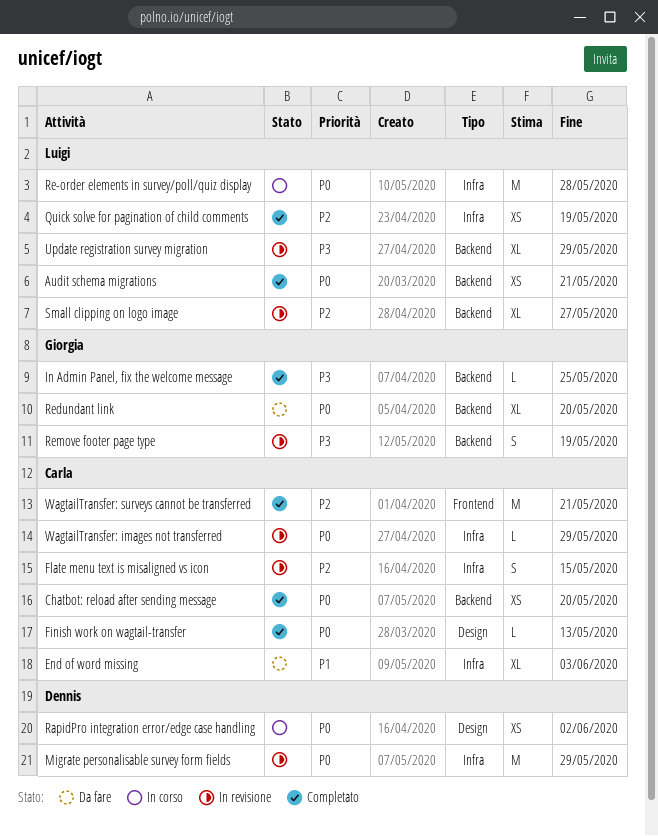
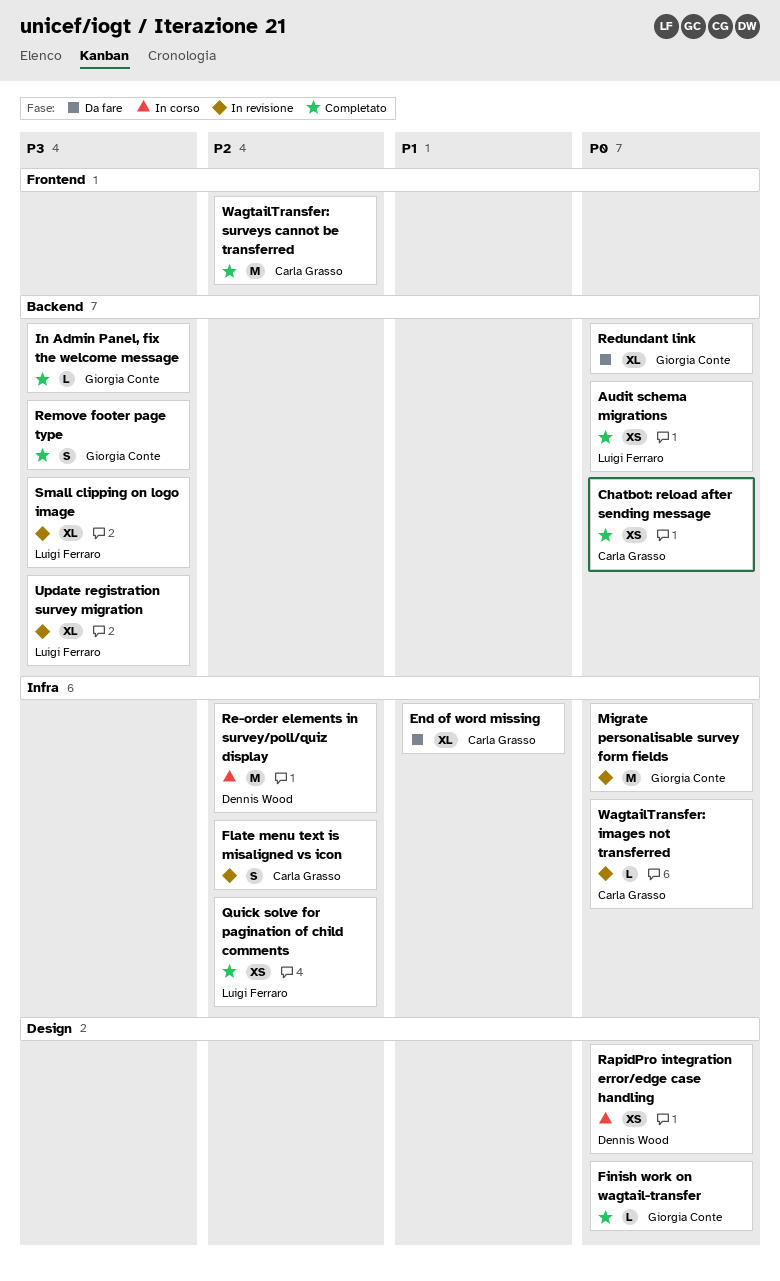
Finish work on wagtail-transfer, owner: Carla Grasso -> Giorgia Conte
Migrate personalisable survey form fields, owner: Dennis Wood -> Giorgia Conte
Re-order elements in survey/poll/quiz display, owner: Luigi Ferraro -> Dennis Wood
Re-order elements in survey/poll/quiz display, priority: P0 -> P2
Remove footer page type, status: In revisione -> Completato
Small clipping on logo image, priority: P2 -> P3

